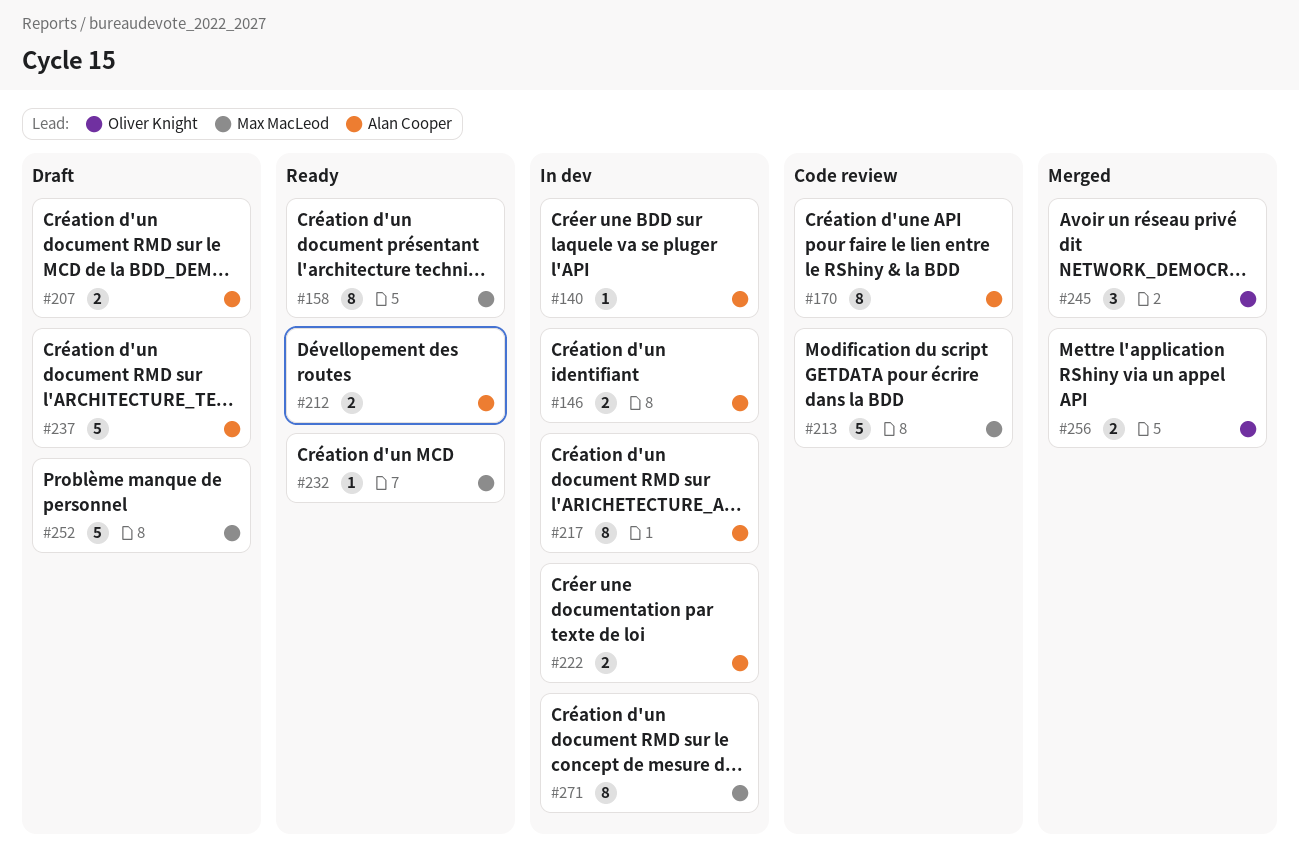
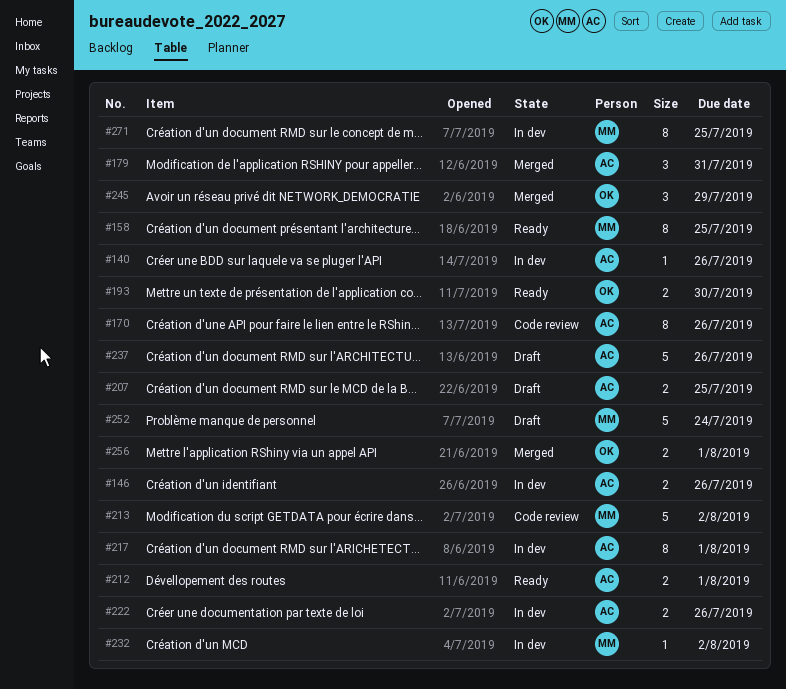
#179: none -> present
#193: none -> present
#232, status: Ready -> In dev

